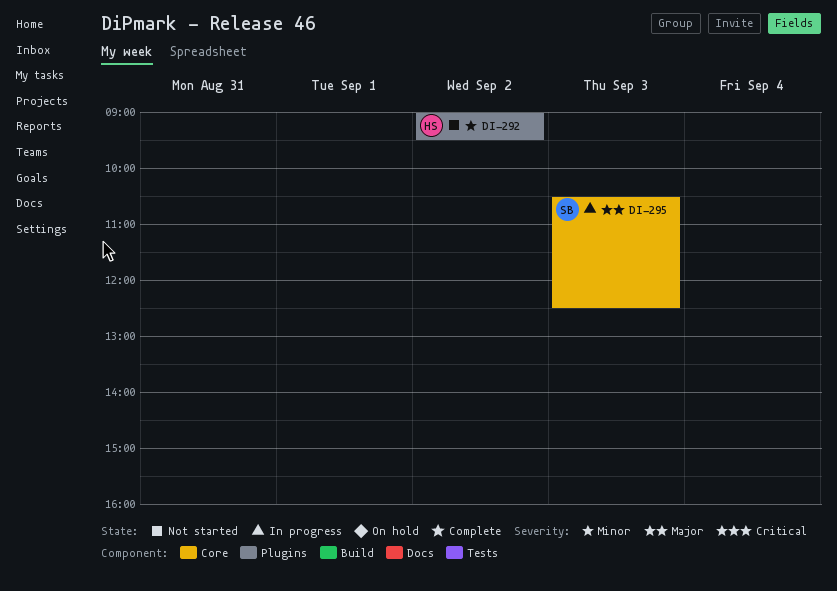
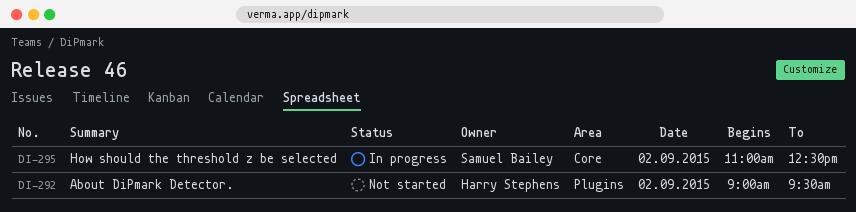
DI-295, day: Sep 3 -> Sep 2
DI-295, begins: 10:30 -> 11:00

